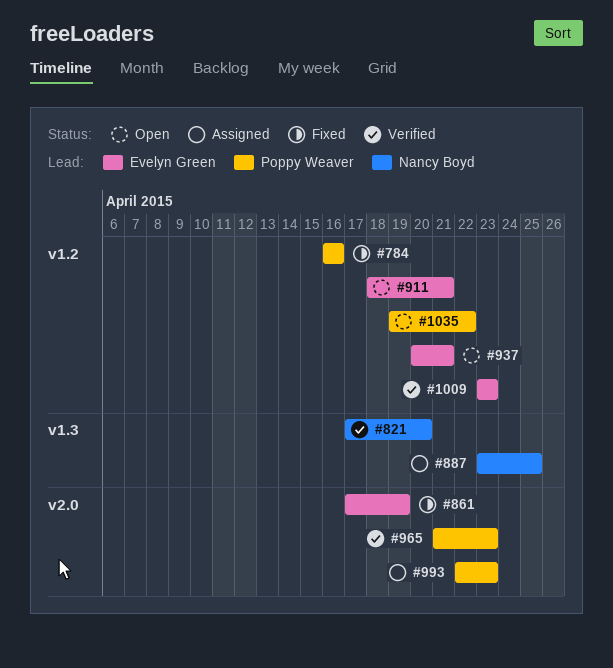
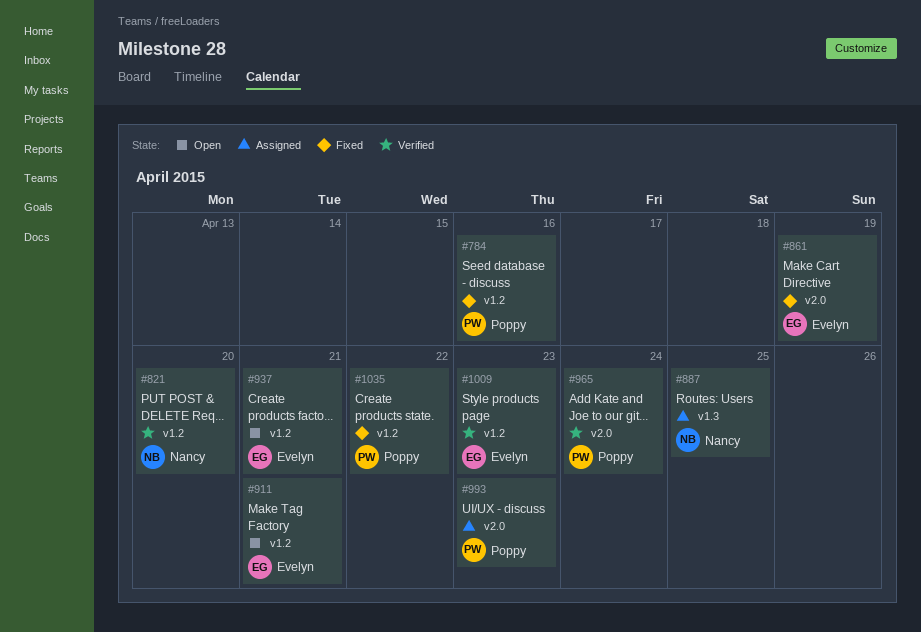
#821, label: v1.3 -> v1.2
#965, due: Apr 23 -> Apr 24
#1035, status: Open -> Fixed

